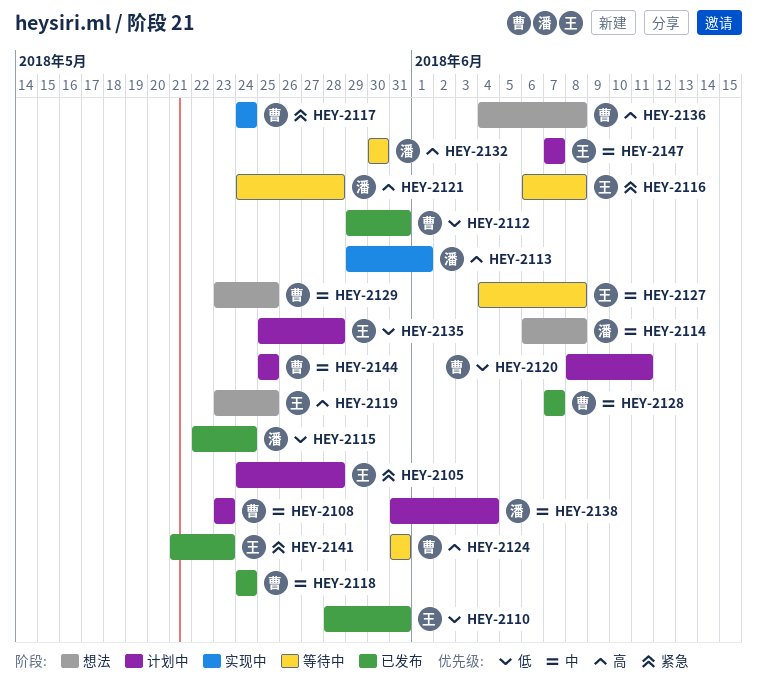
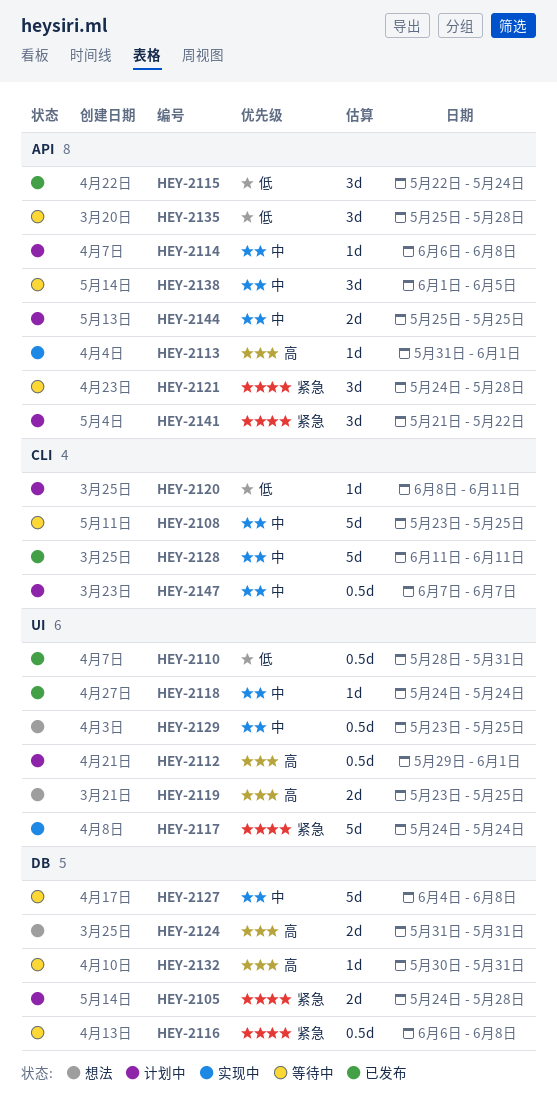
HEY-2108, status: 计划中 -> 等待中
HEY-2108, due: May 23 -> May 25
HEY-2112, status: 已发布 -> 计划中
HEY-2112, priority: 低 -> 高
HEY-2112, due: May 31 -> Jun 1
HEY-2113, start: May 29 -> May 31
HEY-2114, status: 想法 -> 计划中
HEY-2121, priority: 高 -> 紧急
HEY-2124, status: 等待中 -> 想法
HEY-2128, start: Jun 7 -> Jun 11
HEY-2128, due: Jun 7 -> Jun 11
HEY-2132, due: May 30 -> May 31
HEY-2135, status: 计划中 -> 等待中
HEY-2136: present -> none
HEY-2138, status: 计划中 -> 等待中
HEY-2138, start: May 31 -> Jun 1
HEY-2138, due: Jun 4 -> Jun 5
HEY-2141, status: 已发布 -> 计划中
HEY-2141, due: May 23 -> May 22

